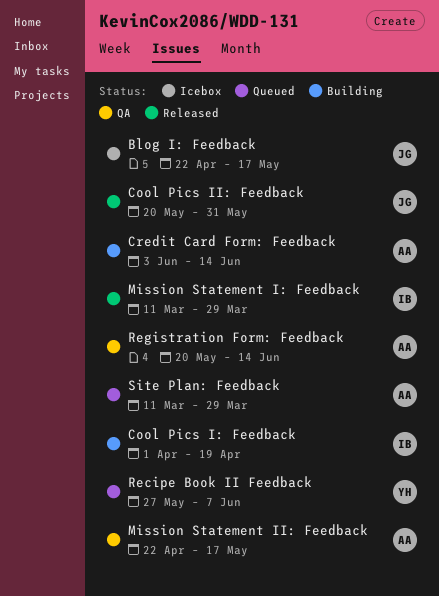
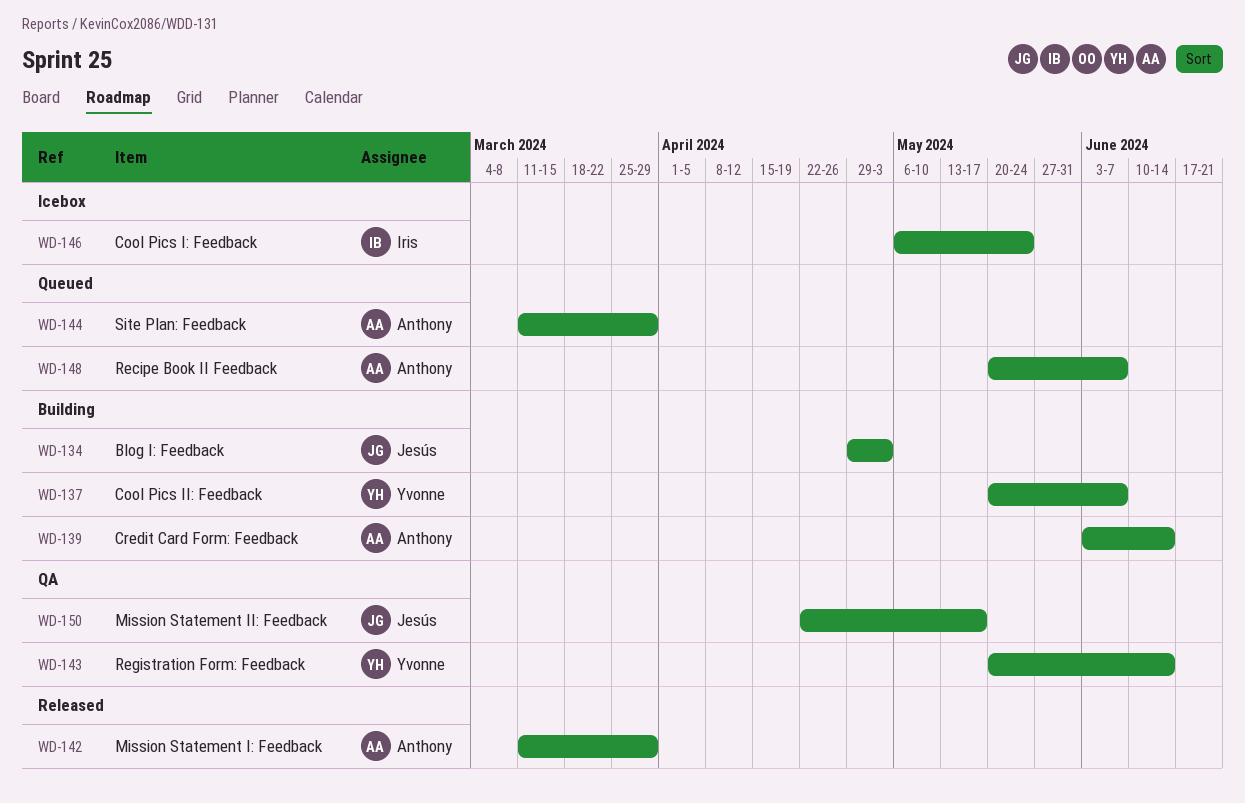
Blog I: Feedback, status: Icebox -> Building
Blog I: Feedback, start: Apr 22 -> Apr 29
Blog I: Feedback, due: May 17 -> May 3
Cool Pics I: Feedback, status: Building -> Icebox
Cool Pics I: Feedback, start: Apr 1 -> May 6
Cool Pics I: Feedback, due: Apr 19 -> May 24
Cool Pics II: Feedback, status: Released -> Building
Cool Pics II: Feedback, owner: Jesús -> Yvonne
Cool Pics II: Feedback, due: May 31 -> Jun 7
Mission Statement I: Feedback, owner: Iris -> Anthony
Mission Statement II: Feedback, owner: Anthony -> Jesús
Recipe Book II Feedback, owner: Yvonne -> Anthony
Recipe Book II Feedback, start: May 27 -> May 20
Registration Form: Feedback, owner: Anthony -> Yvonne

